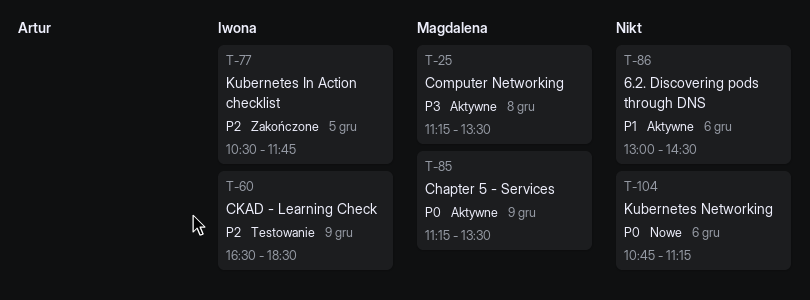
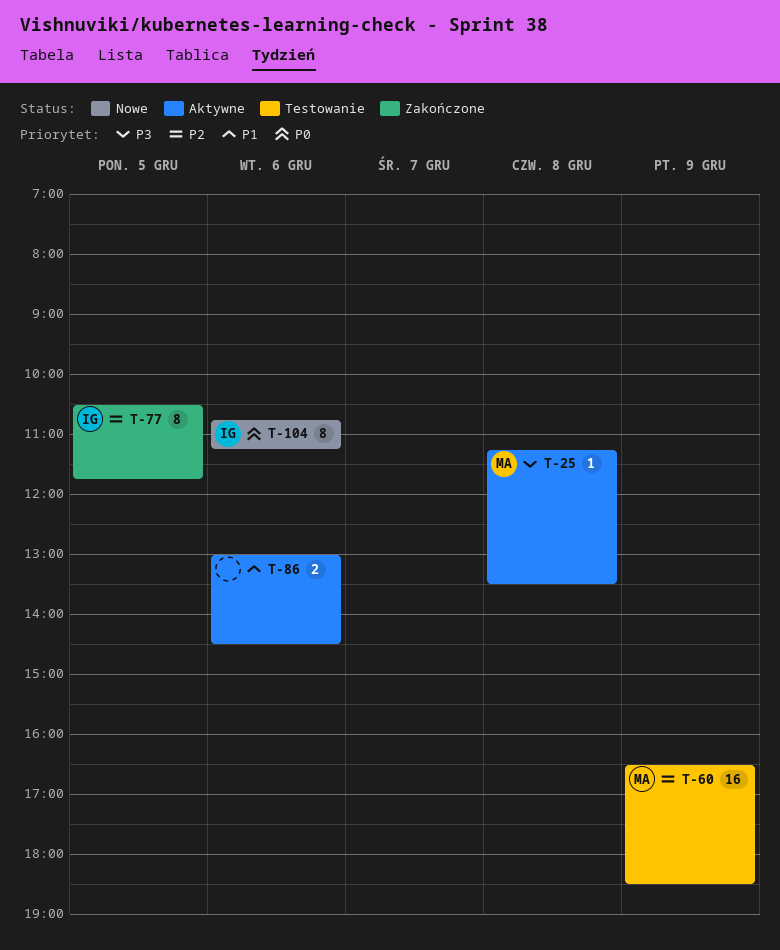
T-60, owner: Iwona -> Magdalena
T-85: present -> none
T-104, owner: none -> Iwona

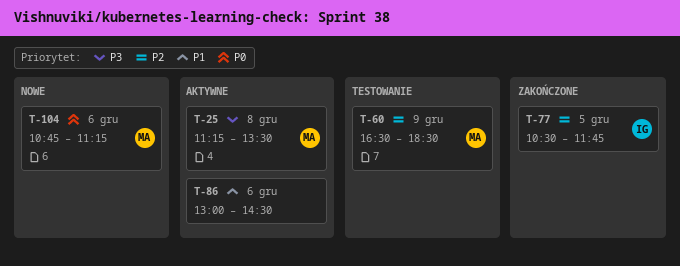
T-104, owner: IG -> MA

